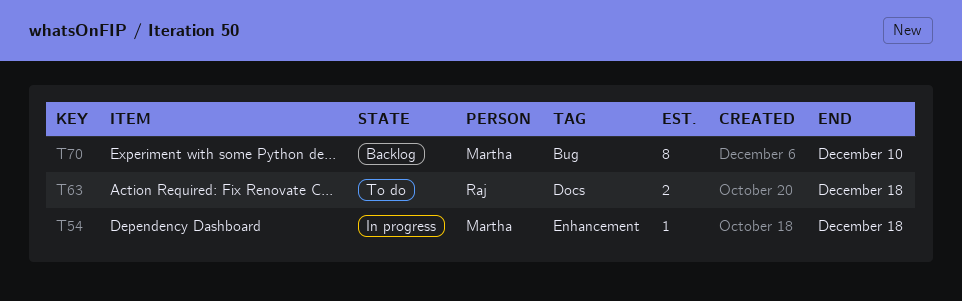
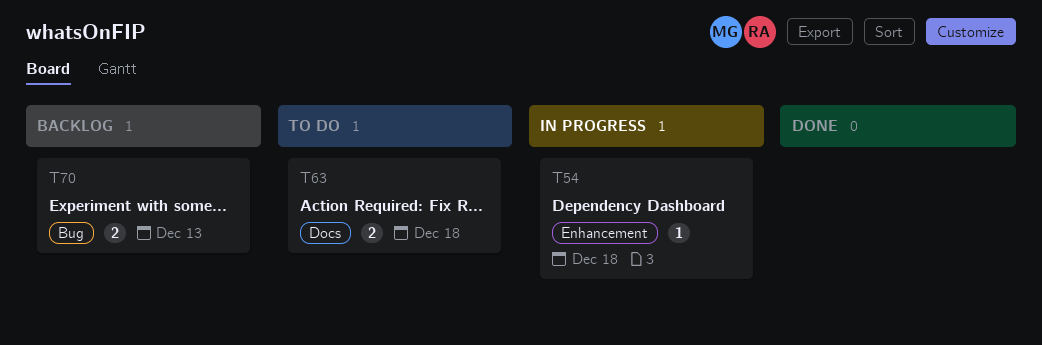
T70, estimate: 8 -> 2
T70, due: Dec 10 -> Dec 13

